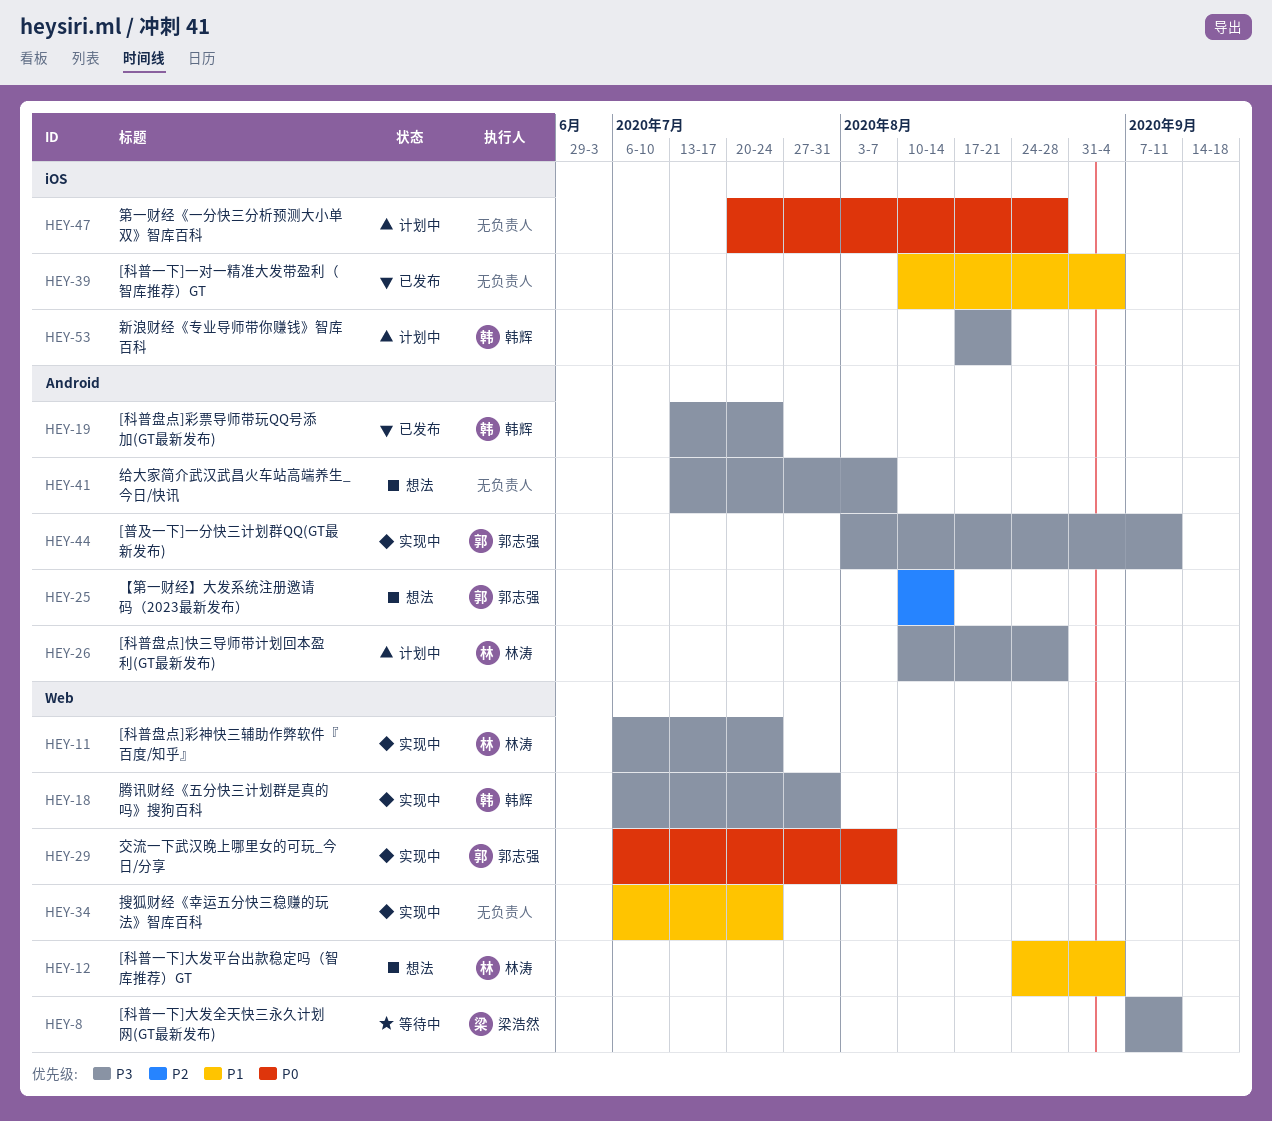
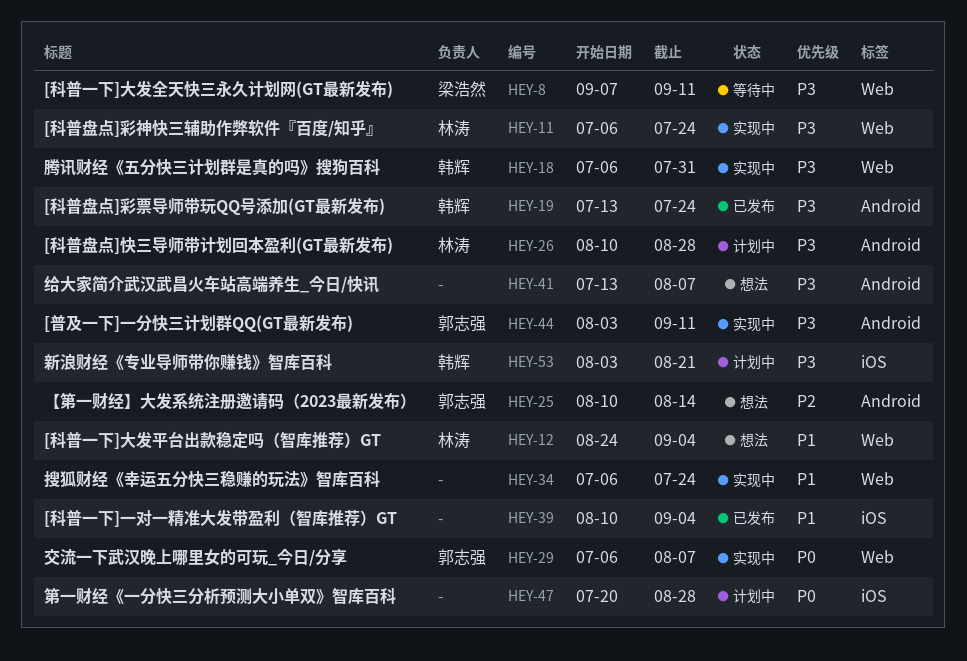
HEY-53, start: Aug 17 -> Aug 3

